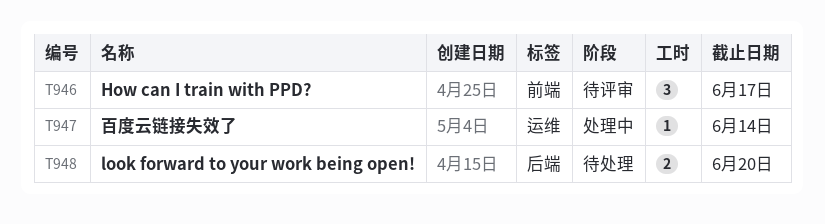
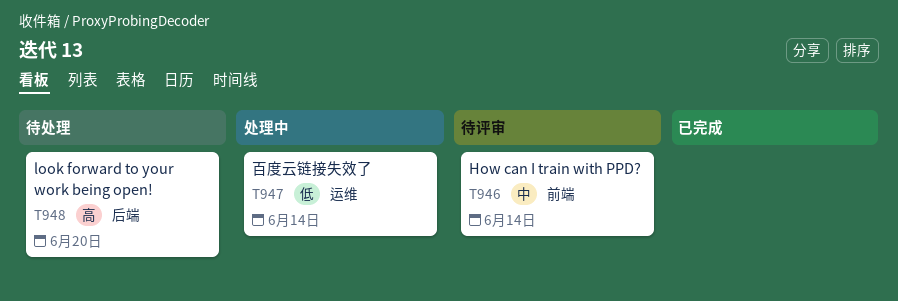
T946, due: Jun 17 -> Jun 14

